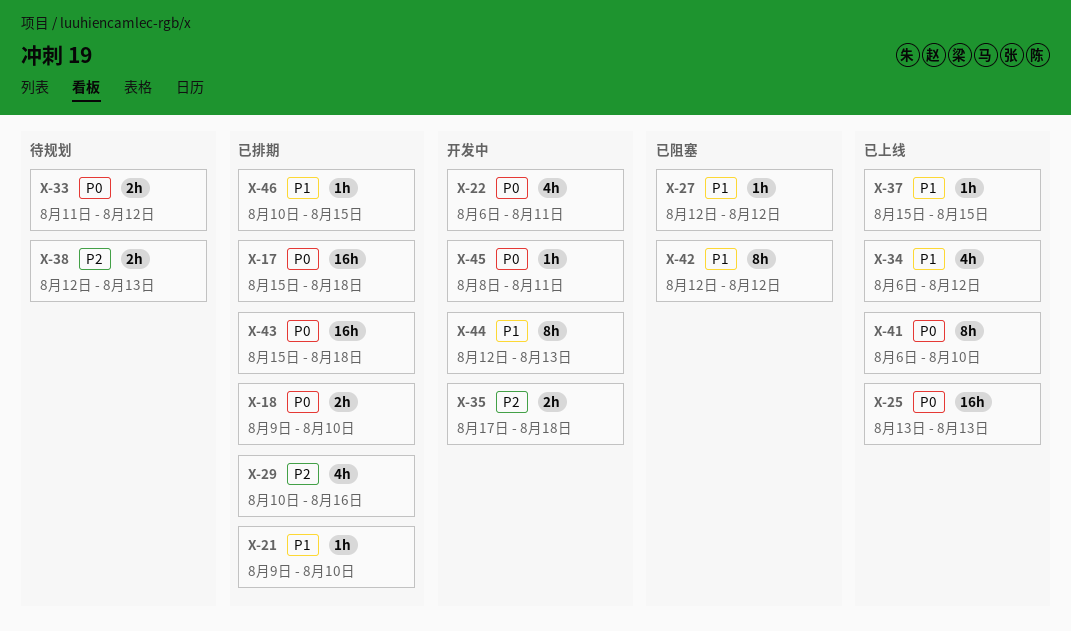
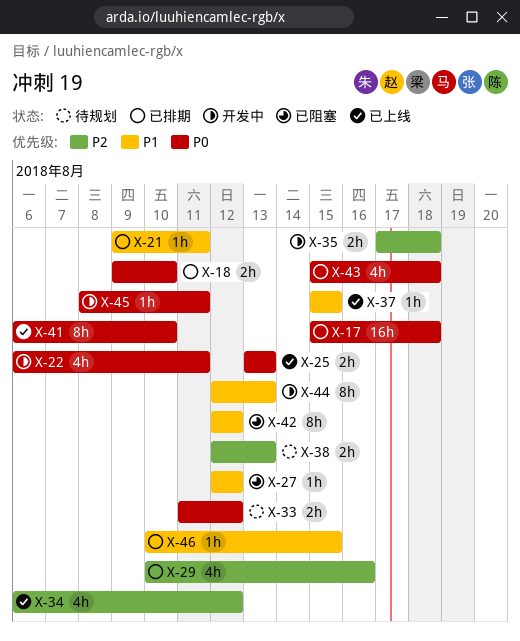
X-21, due: Aug 10 -> Aug 11
X-25, estimate: 16h -> 2h
X-34, priority: P1 -> P2
X-43, estimate: 16h -> 4h

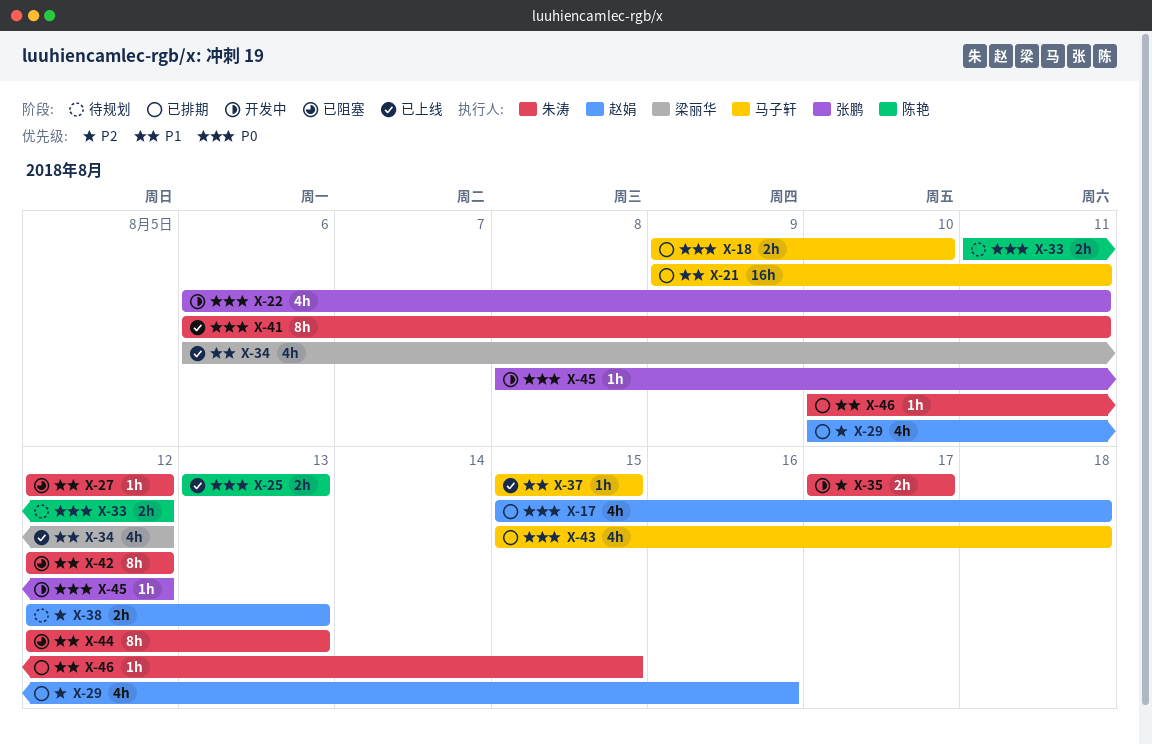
X-17, estimate: 16h -> 4h
X-21, estimate: 1h -> 16h
X-34, priority: P2 -> P1
X-35, due: Aug 18 -> Aug 17
X-41, due: Aug 10 -> Aug 11
X-44, status: 开发中 -> 已阻塞
X-45, due: Aug 11 -> Aug 12

